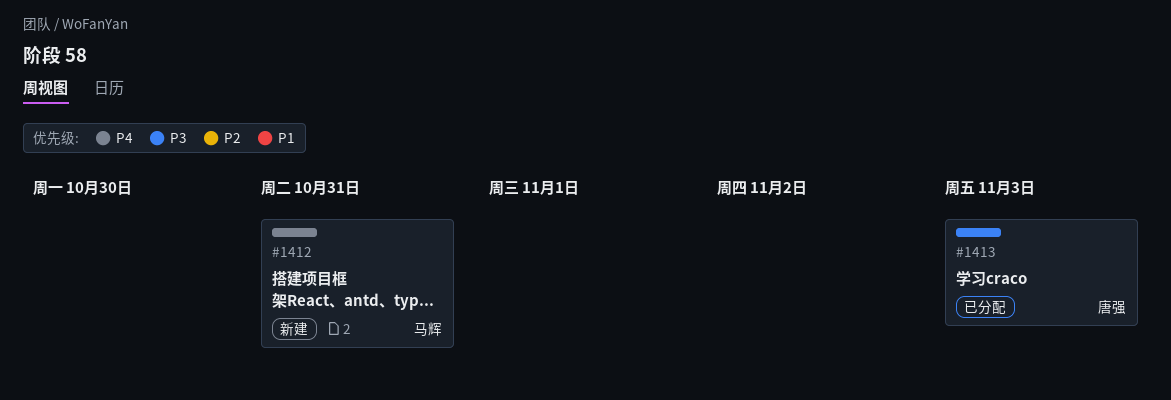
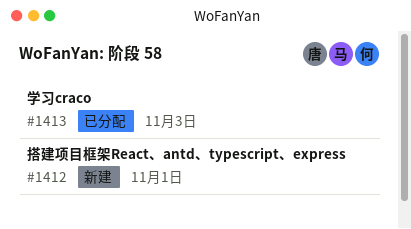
#1412, due: Oct 31 -> Nov 1

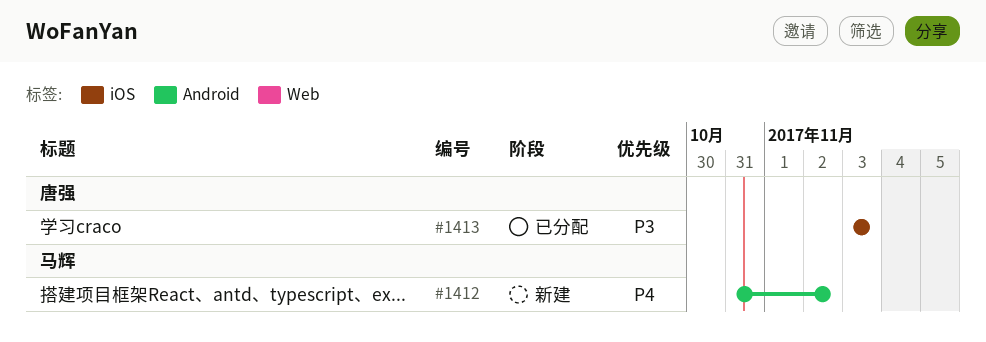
#1412, due: Nov 1 -> Nov 2

